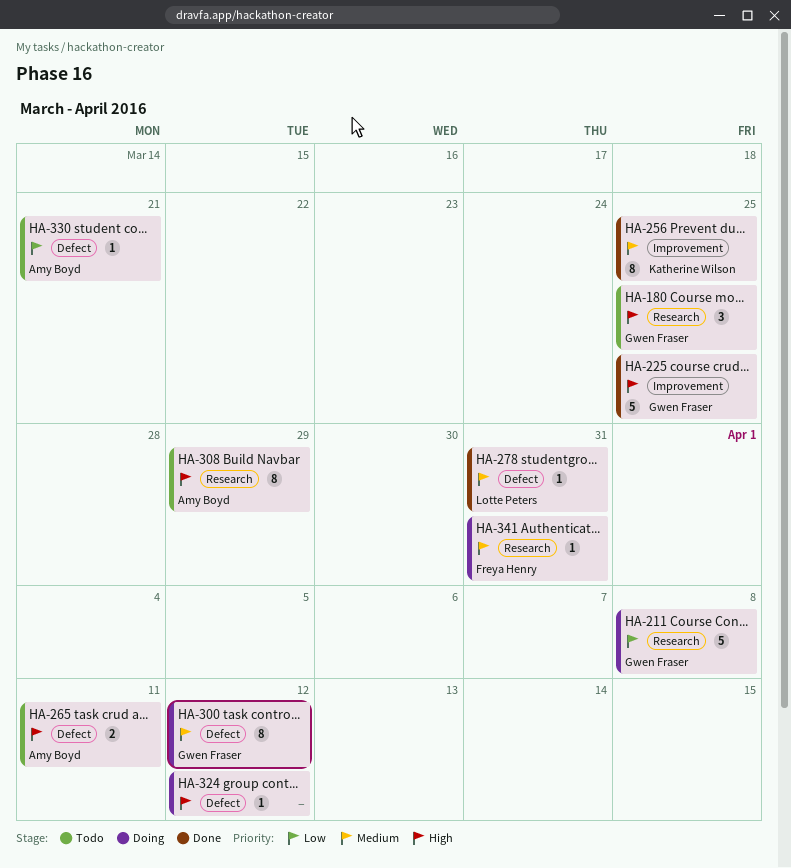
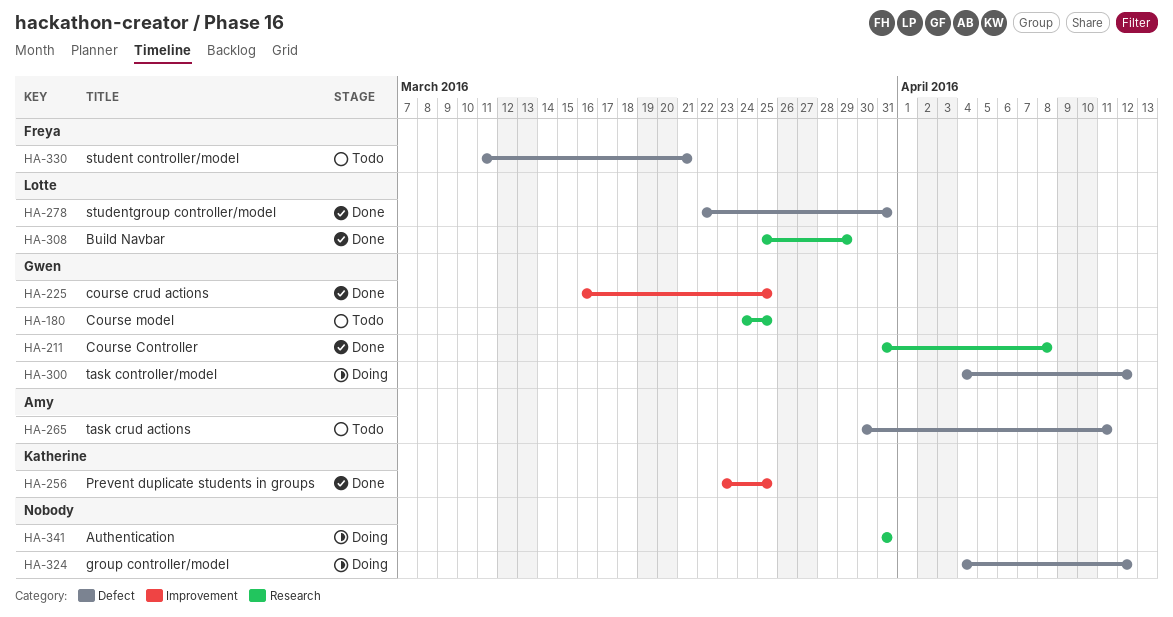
HA-211, status: Doing -> Done
HA-308, status: Todo -> Done
HA-308, owner: Amy Boyd -> Lotte Peters
HA-330, owner: Amy Boyd -> Freya Henry
HA-341, owner: Freya Henry -> none

